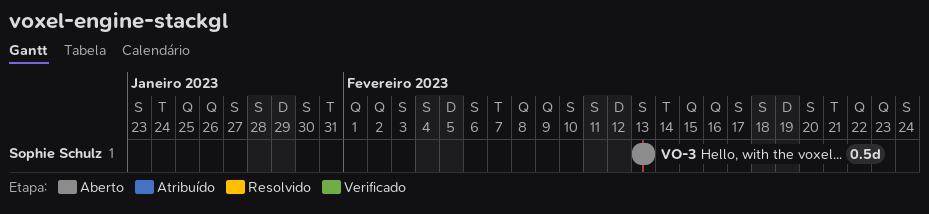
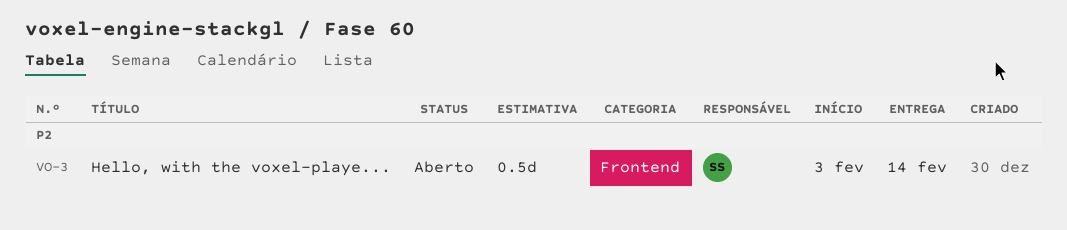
VO-3, start: Feb 13 -> Feb 3
VO-3, due: Feb 13 -> Feb 14

